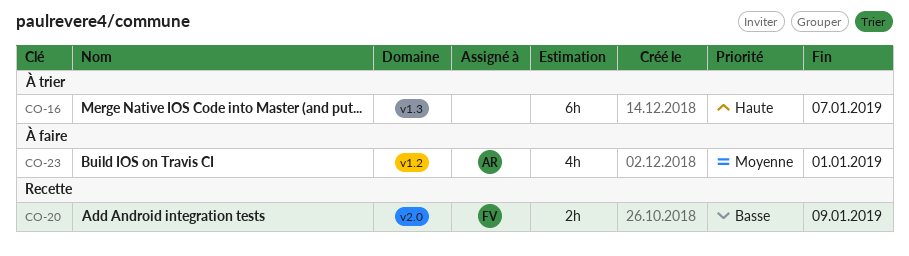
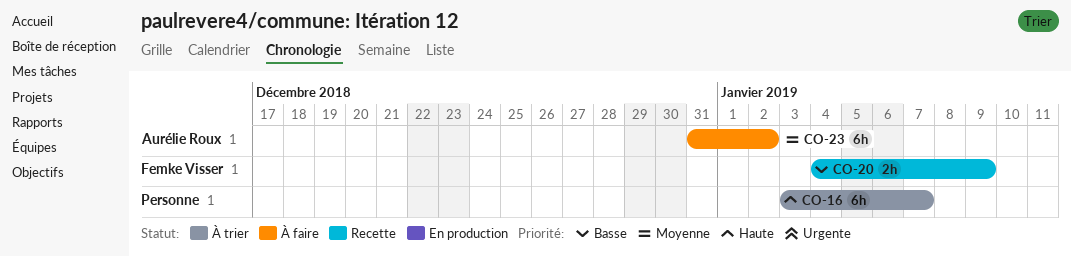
CO-23, estimate: 4h -> 6h
CO-23, due: Jan 1 -> Jan 2

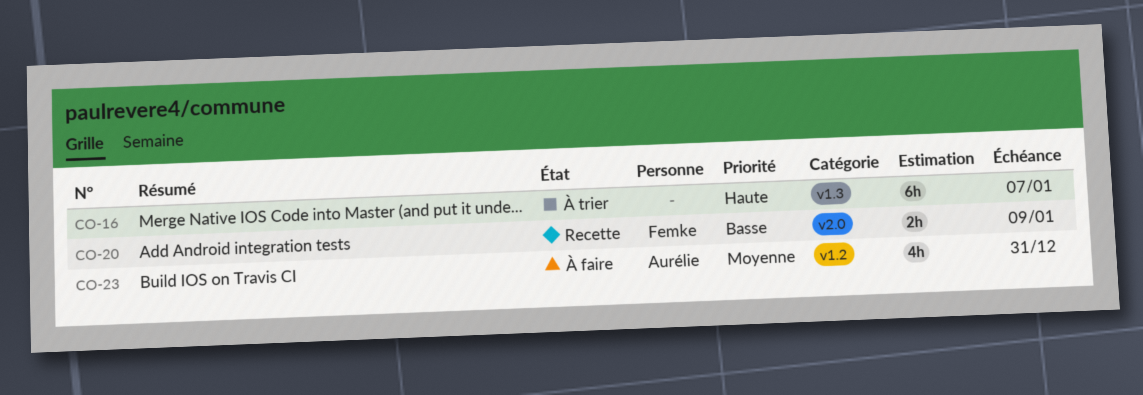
CO-23, estimate: 6h -> 4h
CO-23, due: Jan 2 -> Dec 31

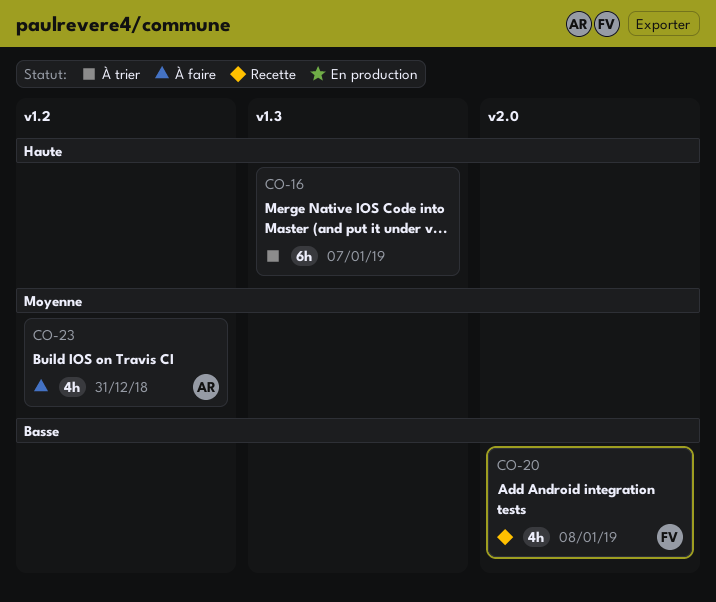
CO-20, estimate: 2h -> 4h
CO-20, due: Jan 9 -> Jan 8

